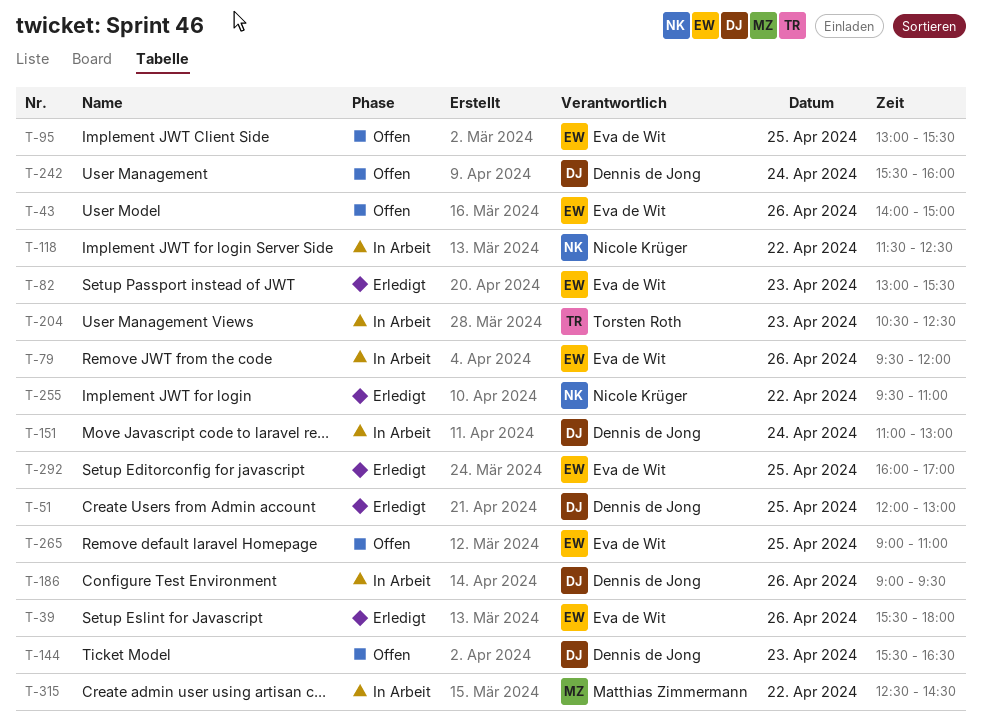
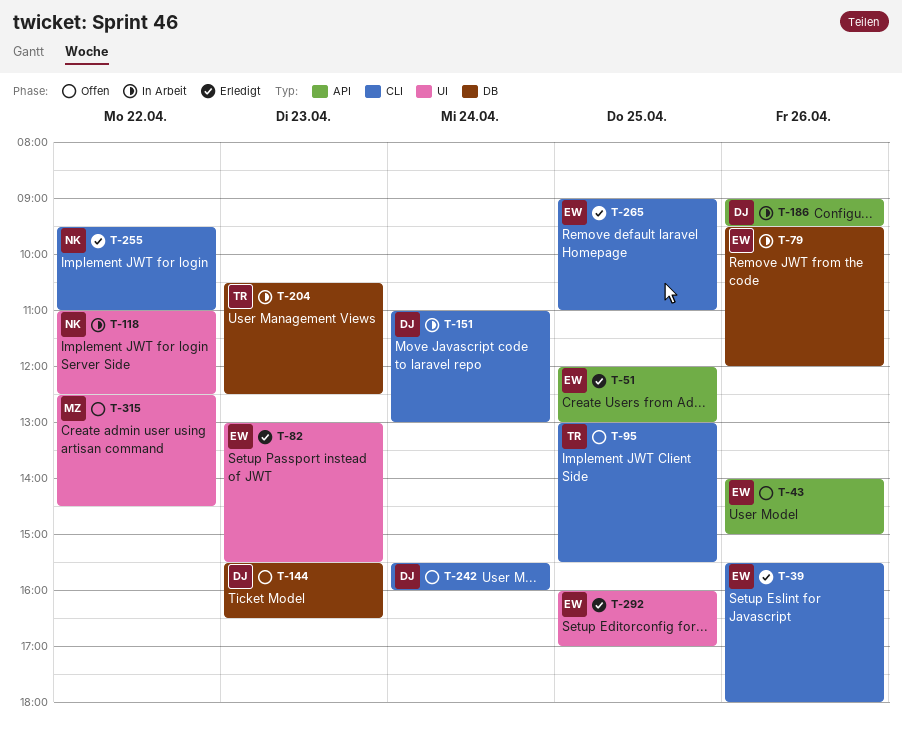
T-51, owner: Dennis de Jong -> Eva de Wit
T-95, owner: Eva de Wit -> Torsten Roth
T-118, begins: 11:30 -> 11:00
T-265, status: Offen -> Erledigt
T-315, status: In Arbeit -> Offen

